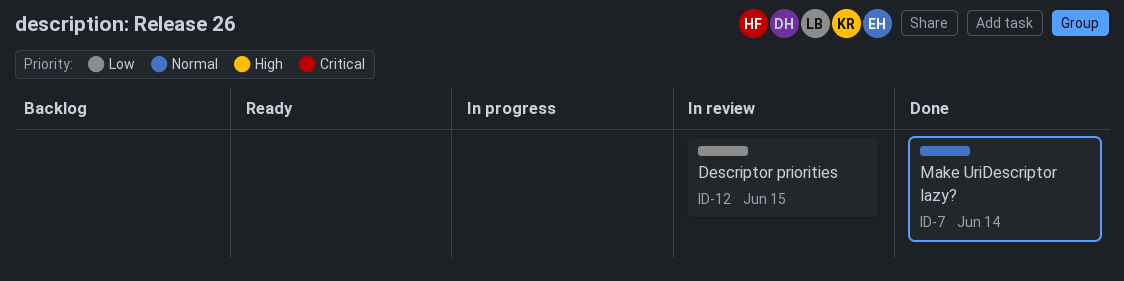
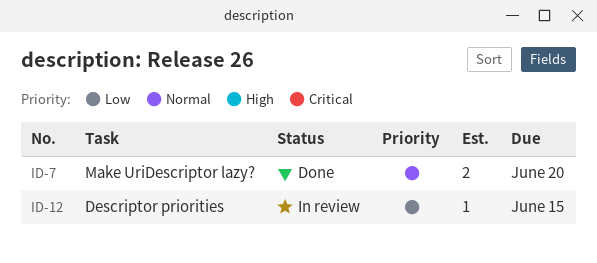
ID-7, due: Jun 14 -> Jun 20

